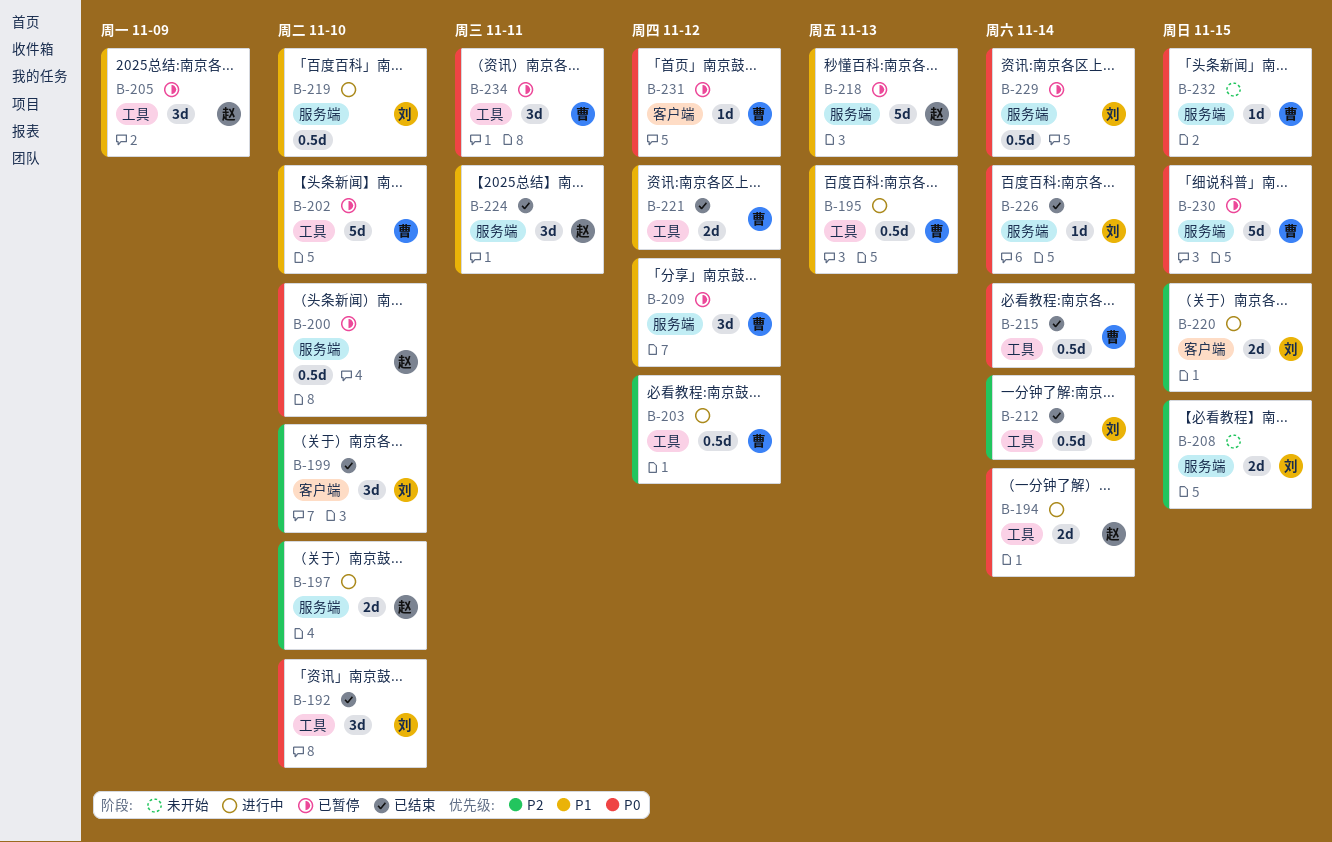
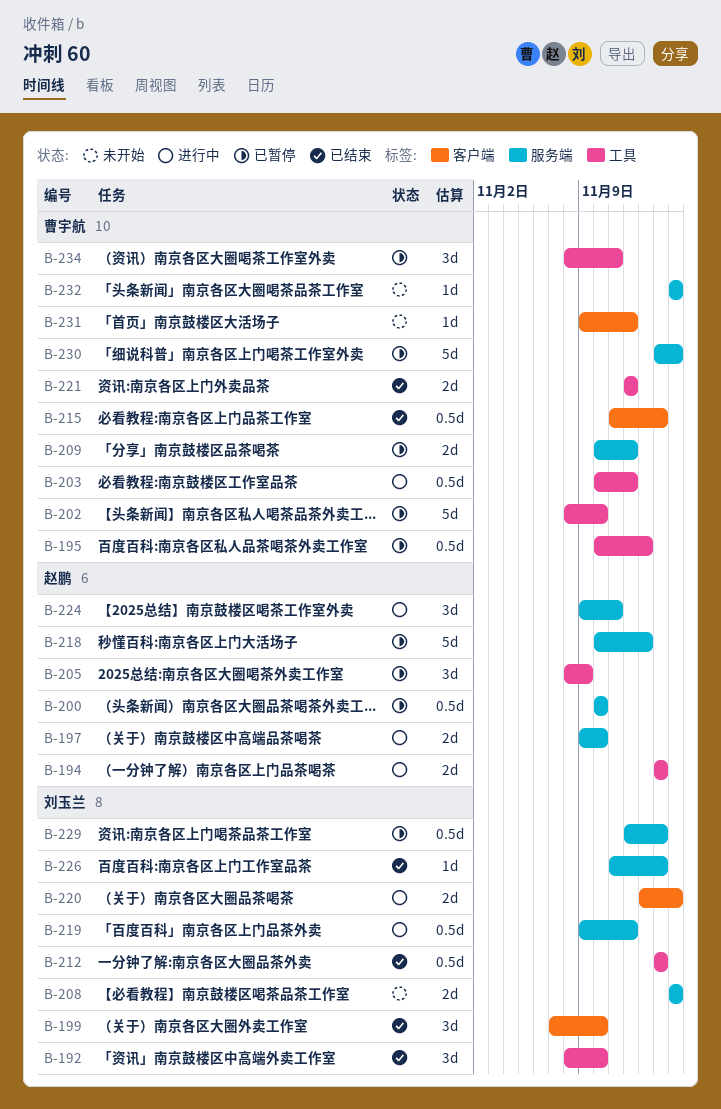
B-195, status: 进行中 -> 已暂停
B-209, estimate: 3d -> 2d
B-215, label: 工具 -> 客户端
B-219, due: Nov 10 -> Nov 12
B-224, status: 已结束 -> 进行中
B-231, status: 已暂停 -> 未开始

